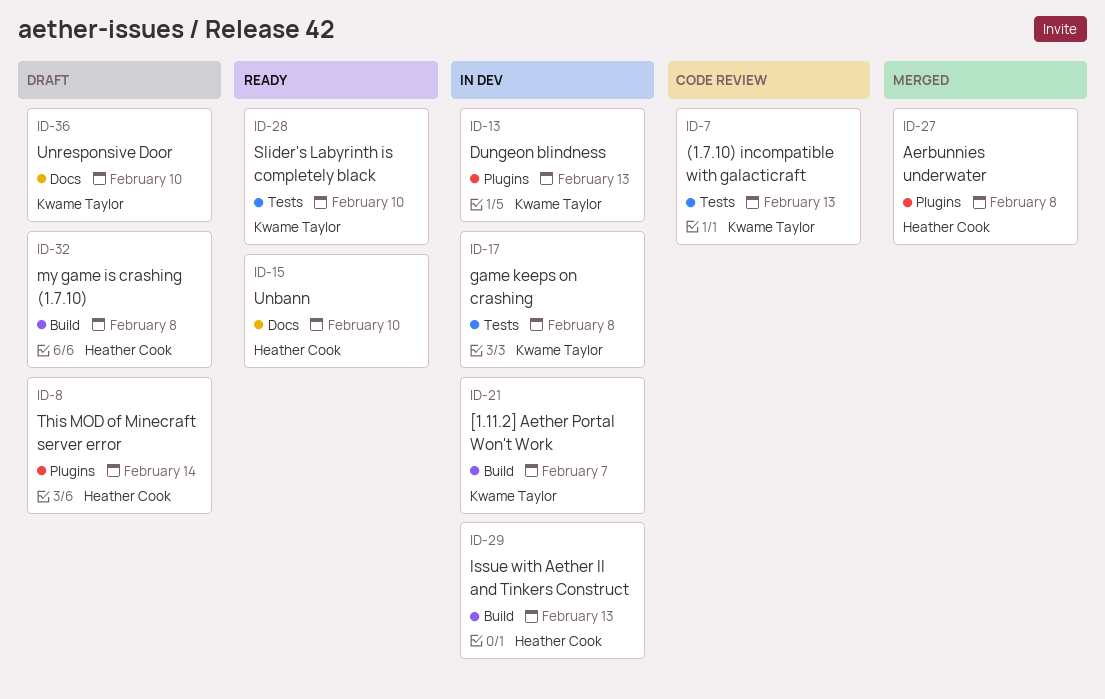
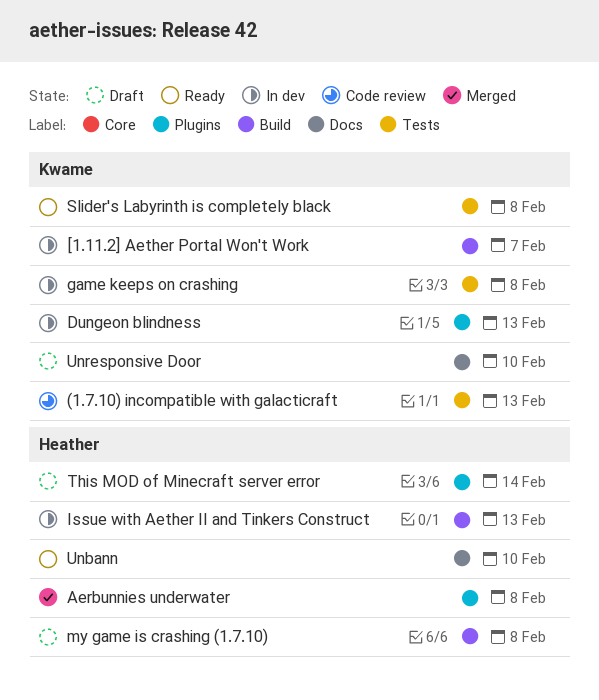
Slider's Labyrinth is completely black, due: Feb 10 -> Feb 8

